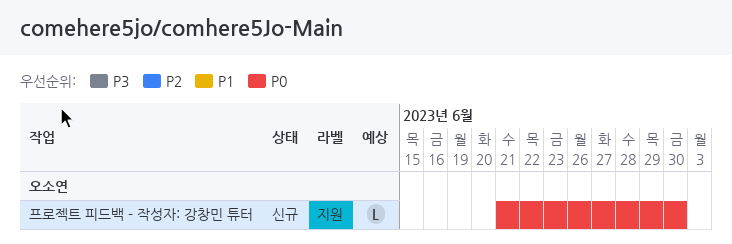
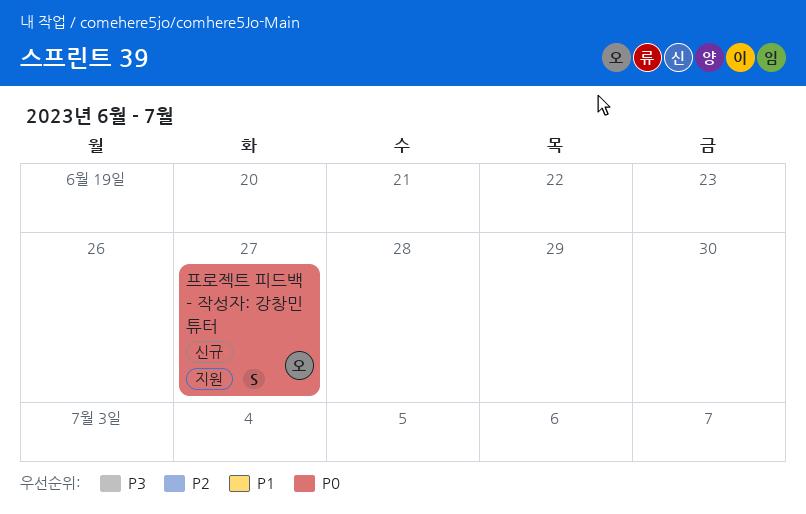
프로젝트 피드백 - 작성자: 강창민 튜터, estimate: L -> S
프로젝트 피드백 - 작성자: 강창민 튜터, due: Jun 30 -> Jun 27

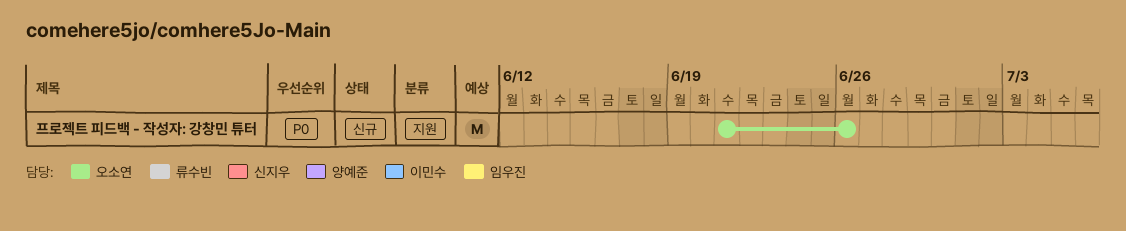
프로젝트 피드백 - 작성자: 강창민 튜터, estimate: S -> M
프로젝트 피드백 - 작성자: 강창민 튜터, due: Jun 27 -> Jun 26

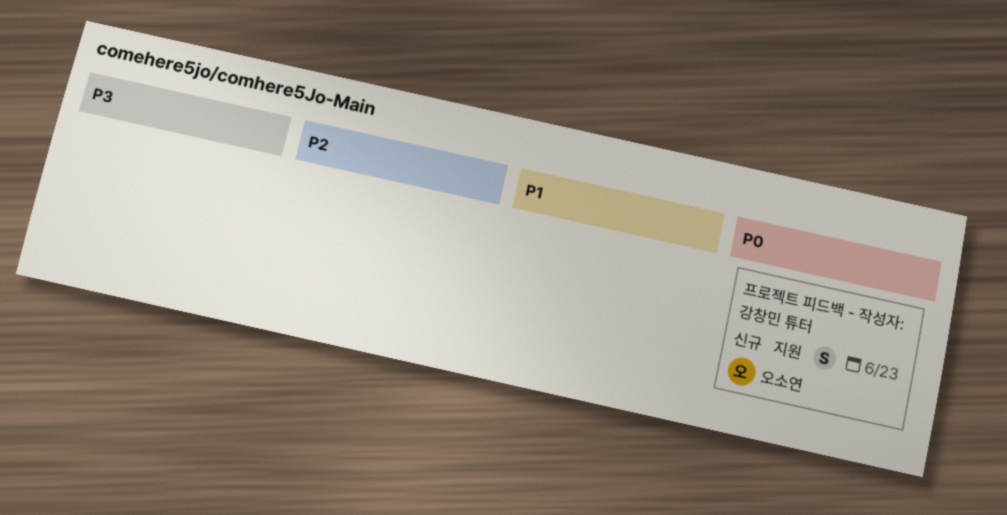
프로젝트 피드백 - 작성자: 강창민 튜터, estimate: M -> S
프로젝트 피드백 - 작성자: 강창민 튜터, due: Jun 26 -> Jun 23

